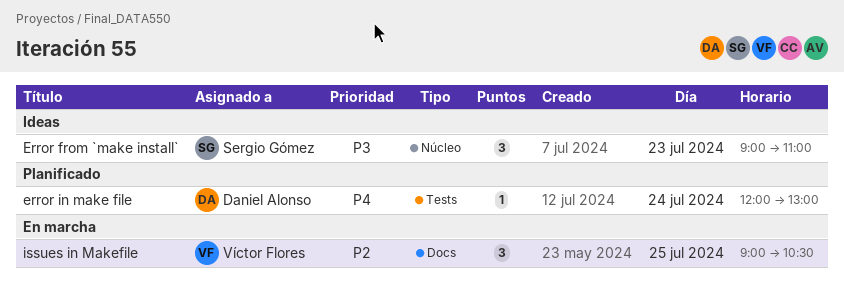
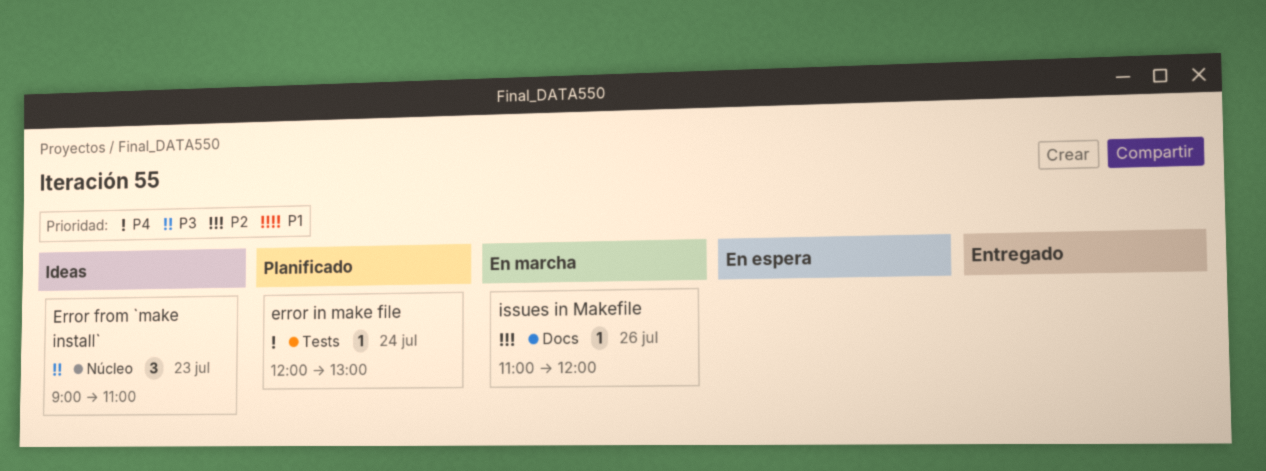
issues in Makefile, estimate: 3 -> 1
issues in Makefile, day: Jul 25 -> Jul 26
issues in Makefile, begins: 09:00 -> 11:00
issues in Makefile, ends: 10:30 -> 12:00

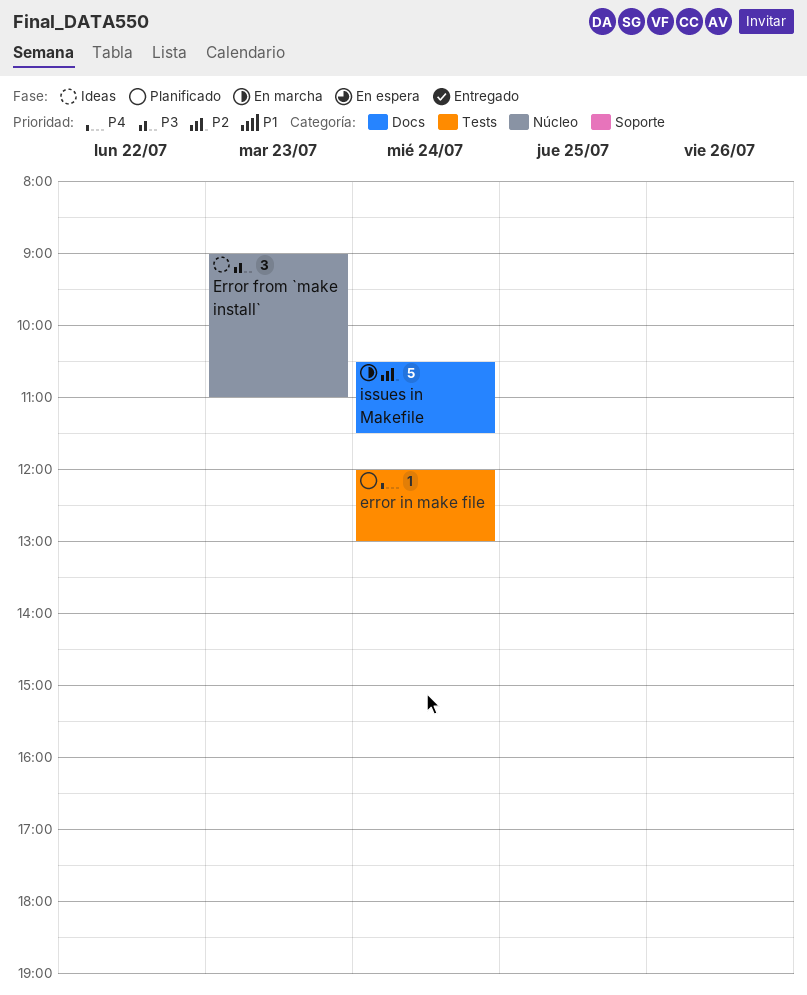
issues in Makefile, estimate: 1 -> 5
issues in Makefile, day: Jul 26 -> Jul 24
issues in Makefile, begins: 11:00 -> 10:30
issues in Makefile, ends: 12:00 -> 11:30

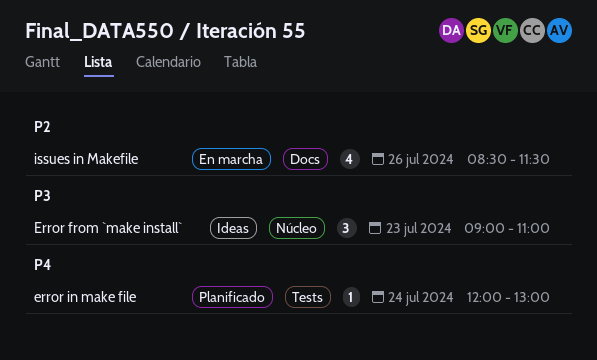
issues in Makefile, estimate: 5 -> 4
issues in Makefile, day: Jul 24 -> Jul 26
issues in Makefile, begins: 10:30 -> 08:30

